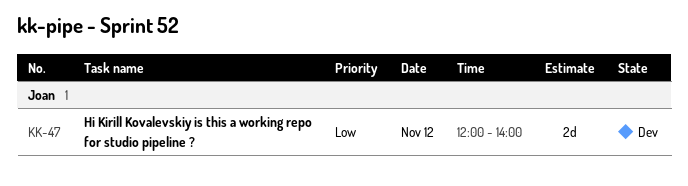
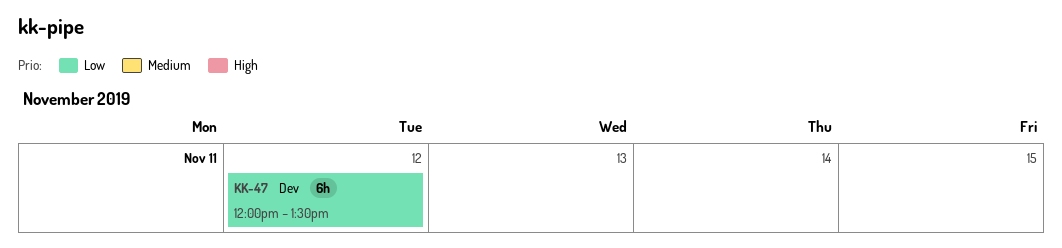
KK-47, estimate: 2d -> 6h
KK-47, ends: 14:00 -> 13:30

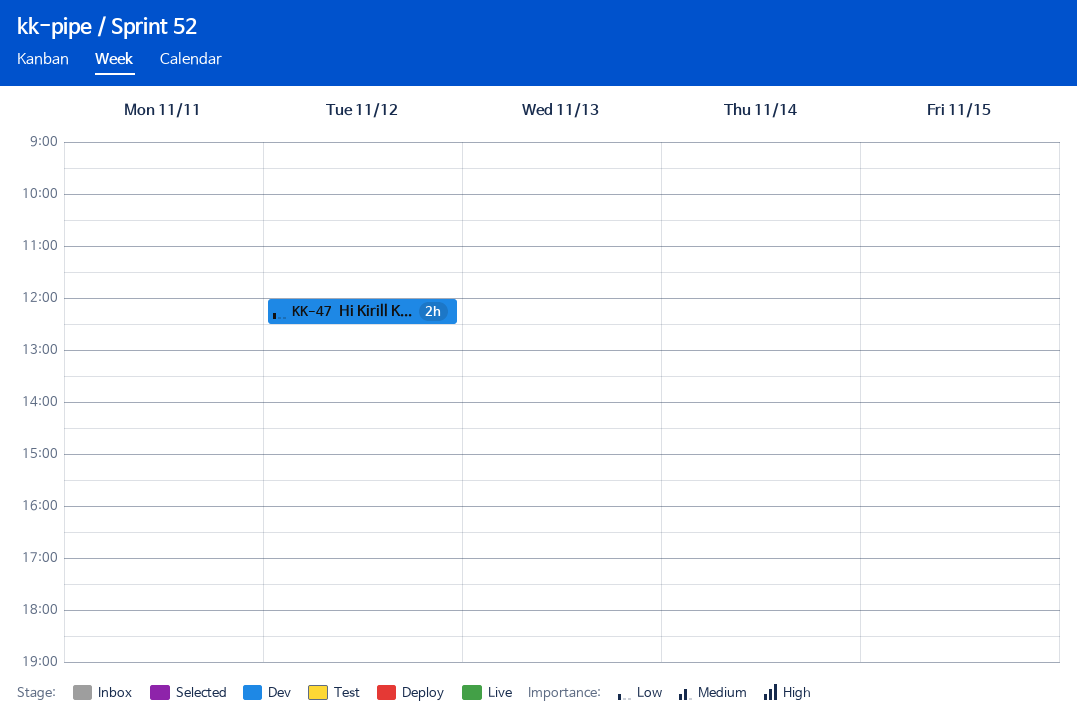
KK-47, estimate: 6h -> 2h
KK-47, ends: 13:30 -> 12:30

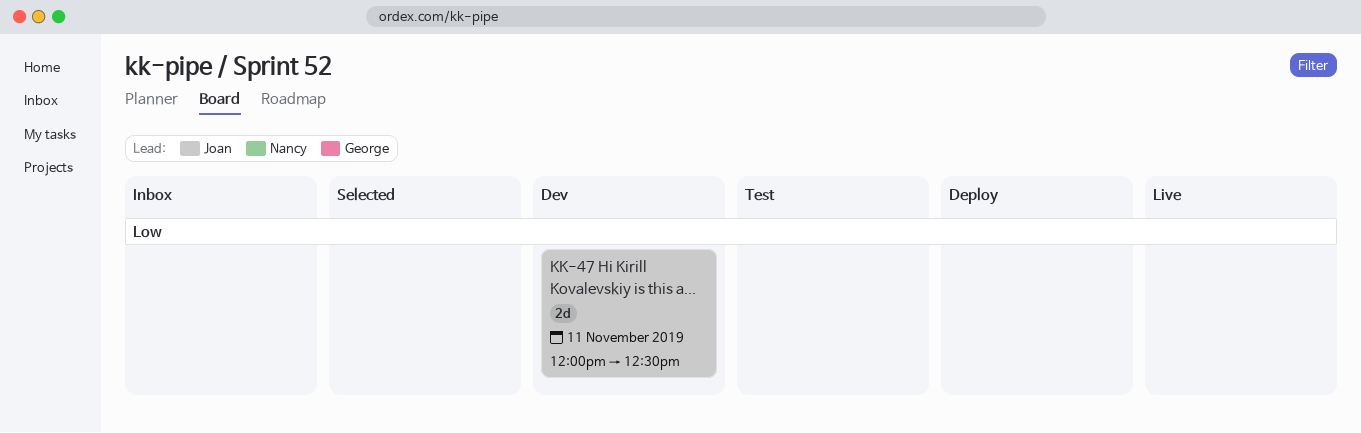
KK-47, estimate: 2h -> 2d
KK-47, day: Nov 12 -> Nov 11

